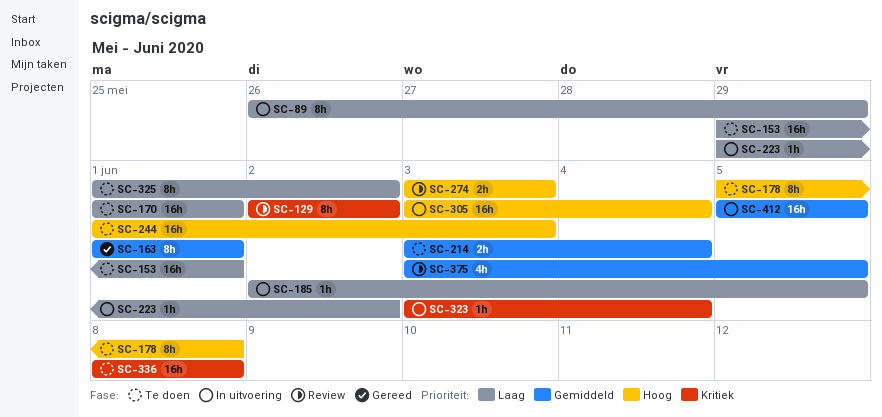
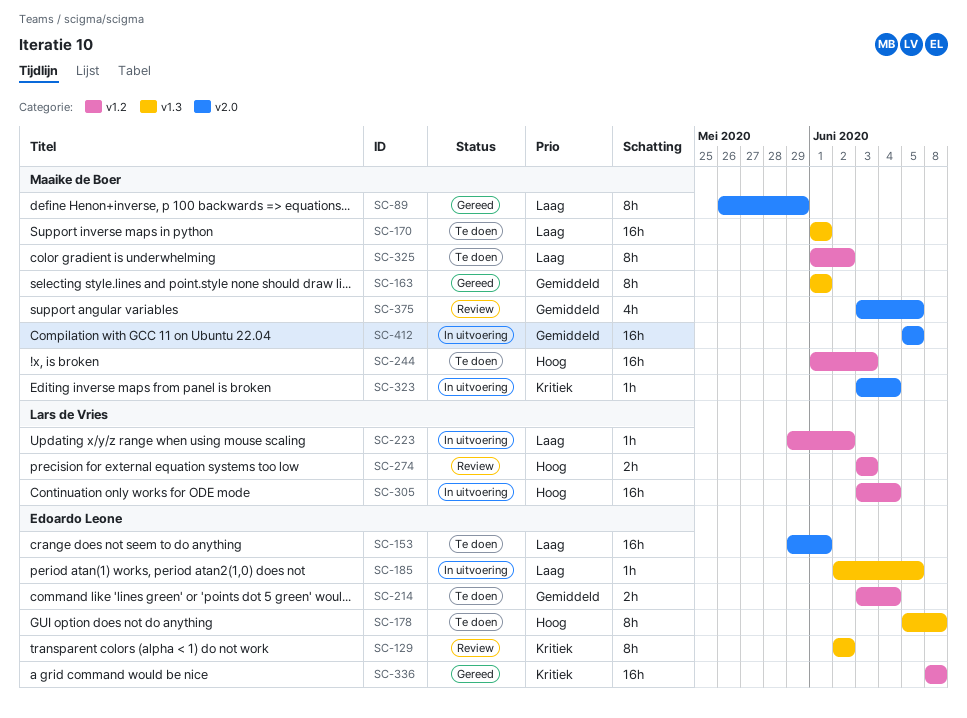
SC-89, status: In uitvoering -> Gereed
SC-336, status: Te doen -> Gereed

